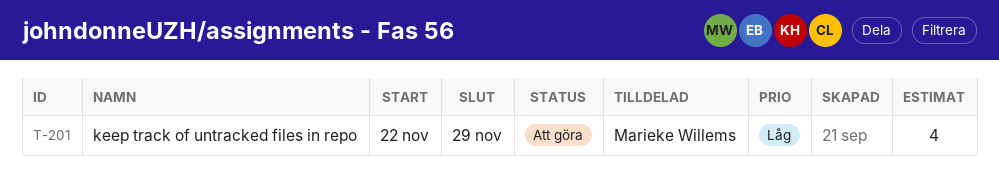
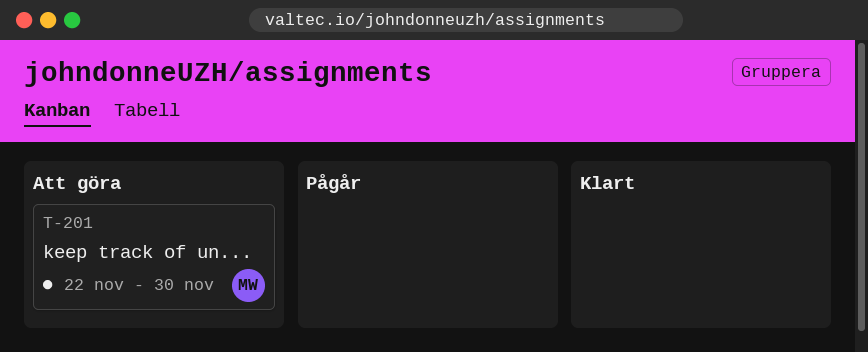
T-201, estimate: 4 -> 1
T-201, due: Nov 29 -> Nov 30

